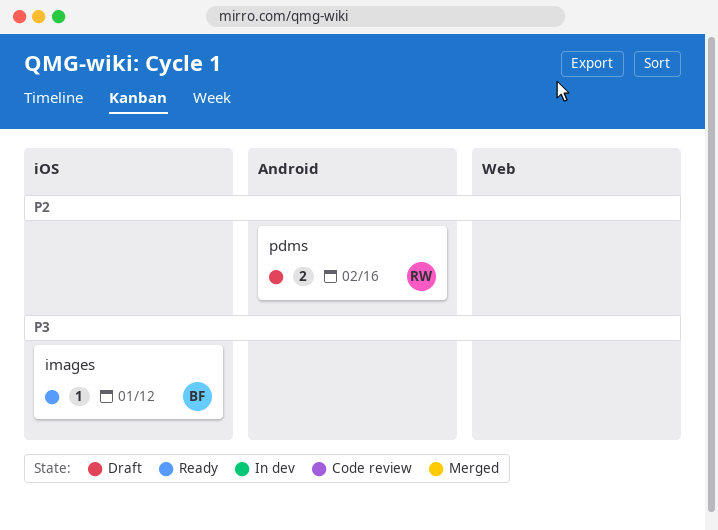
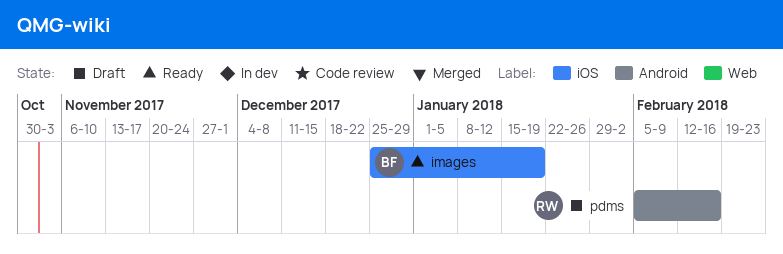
images, due: Jan 12 -> Jan 19

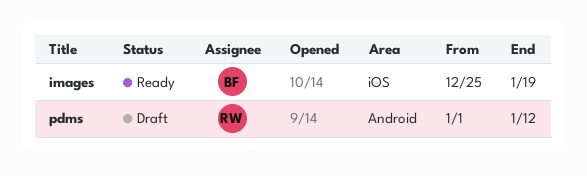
pdms, start: Feb 5 -> Jan 1
pdms, due: Feb 16 -> Jan 12

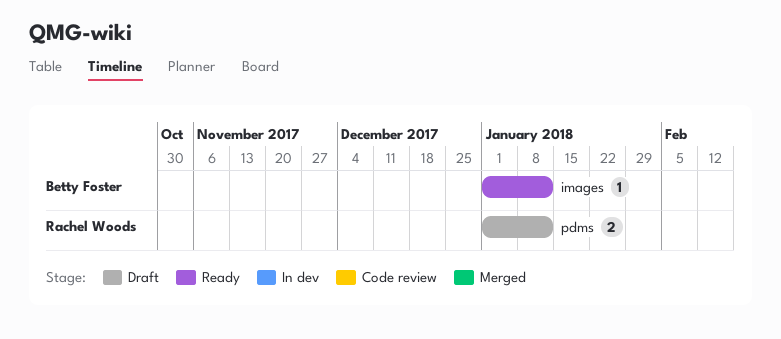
images, start: Dec 25 -> Jan 1
images, due: Jan 19 -> Jan 12

